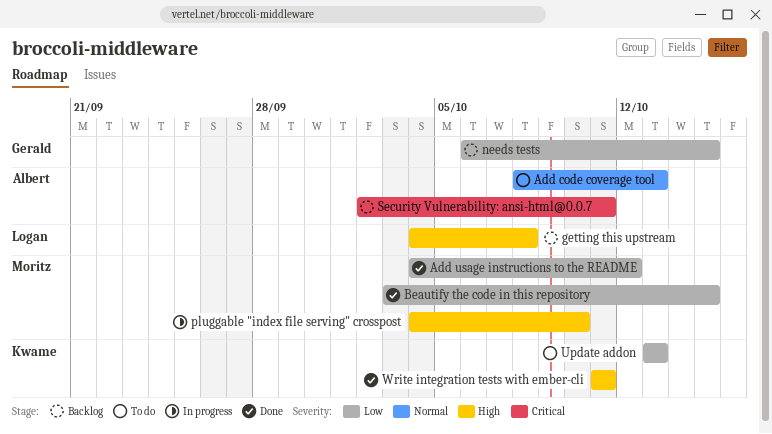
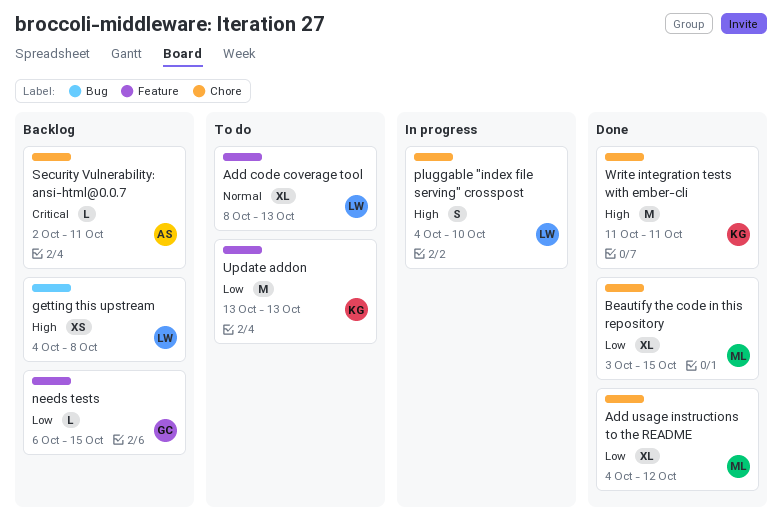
Add code coverage tool, owner: Albert -> Logan
pluggable "index file serving" crosspost, owner: Moritz -> Logan

